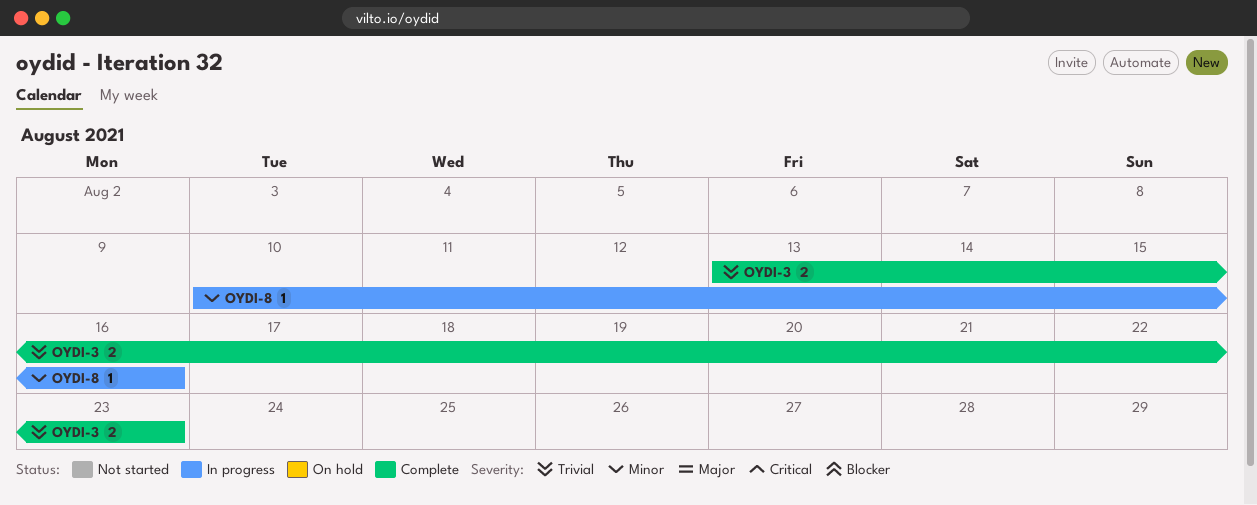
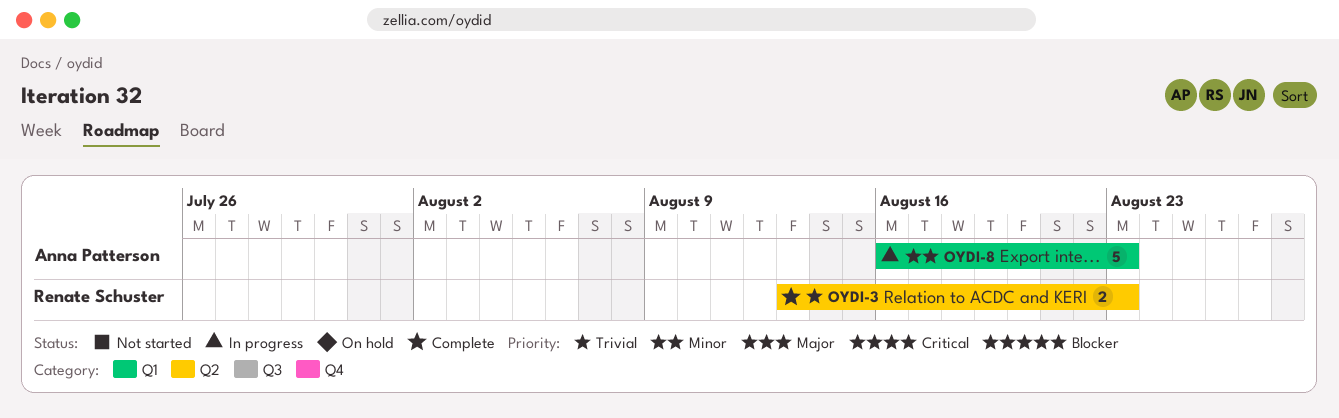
OYDI-8, estimate: 1 -> 5
OYDI-8, start: Aug 10 -> Aug 16
OYDI-8, due: Aug 16 -> Aug 23

